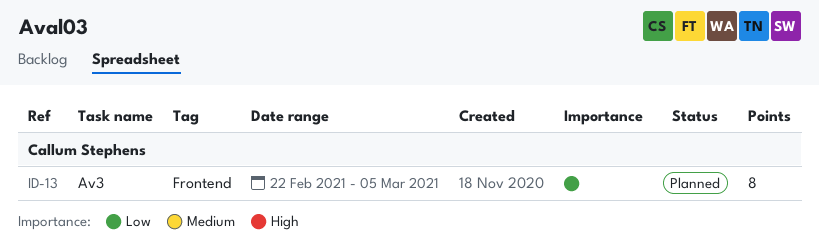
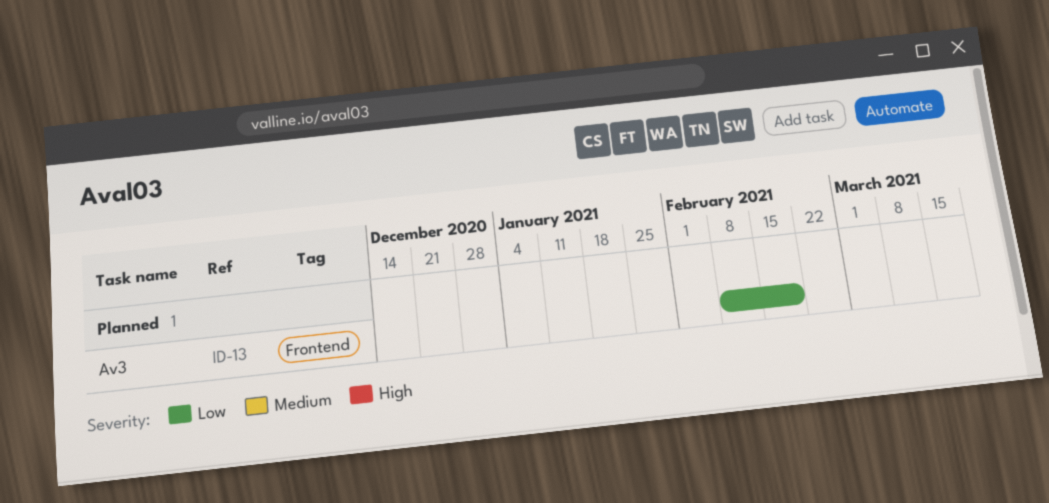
ID-13, start: Feb 22 -> Feb 8
ID-13, due: Mar 5 -> Feb 19

